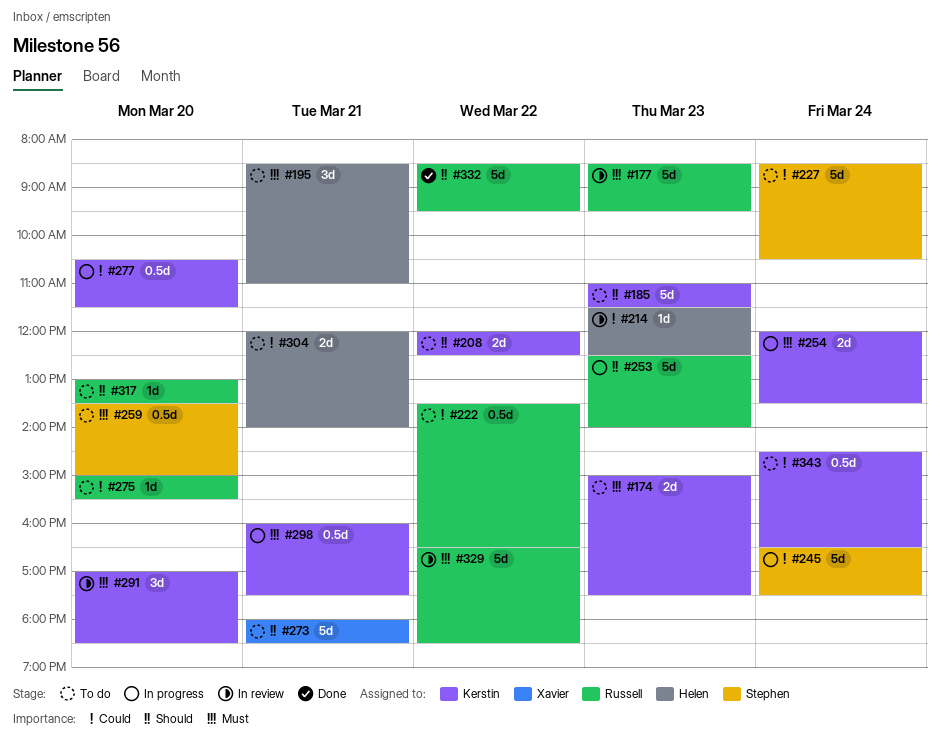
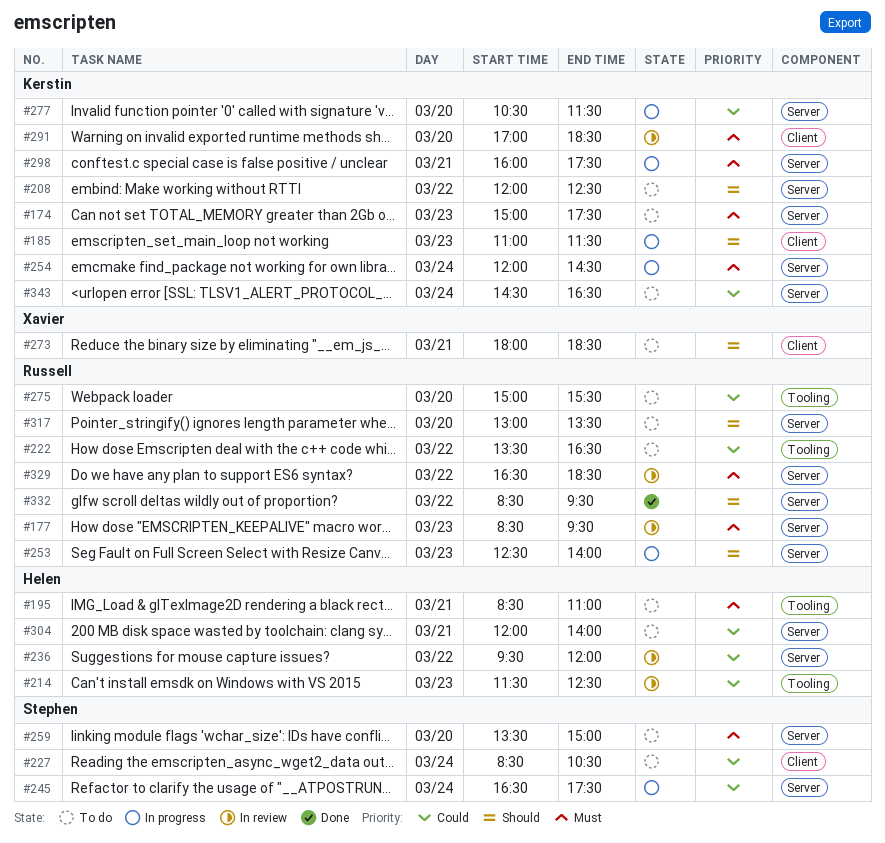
#185, status: To do -> In progress
#236: none -> present
#254, ends: 13:30 -> 14:30

